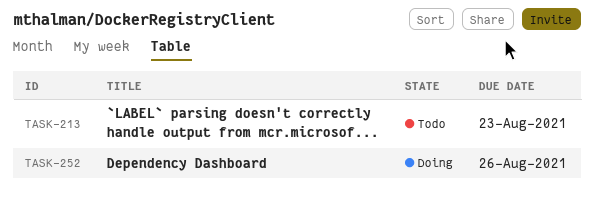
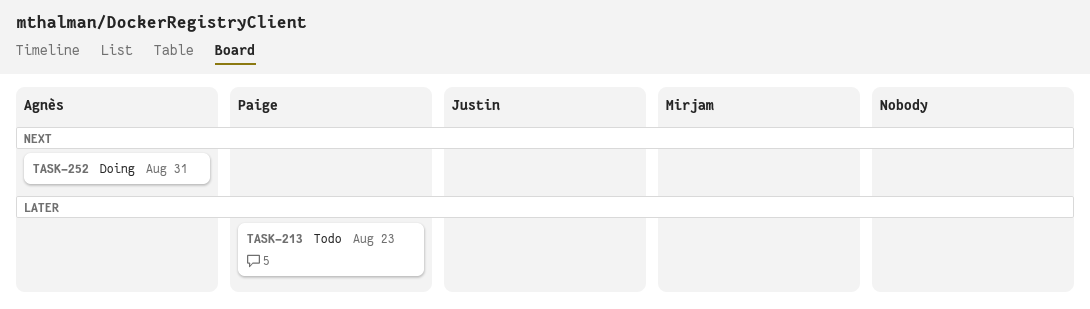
TASK-252, due: Aug 26 -> Aug 31

